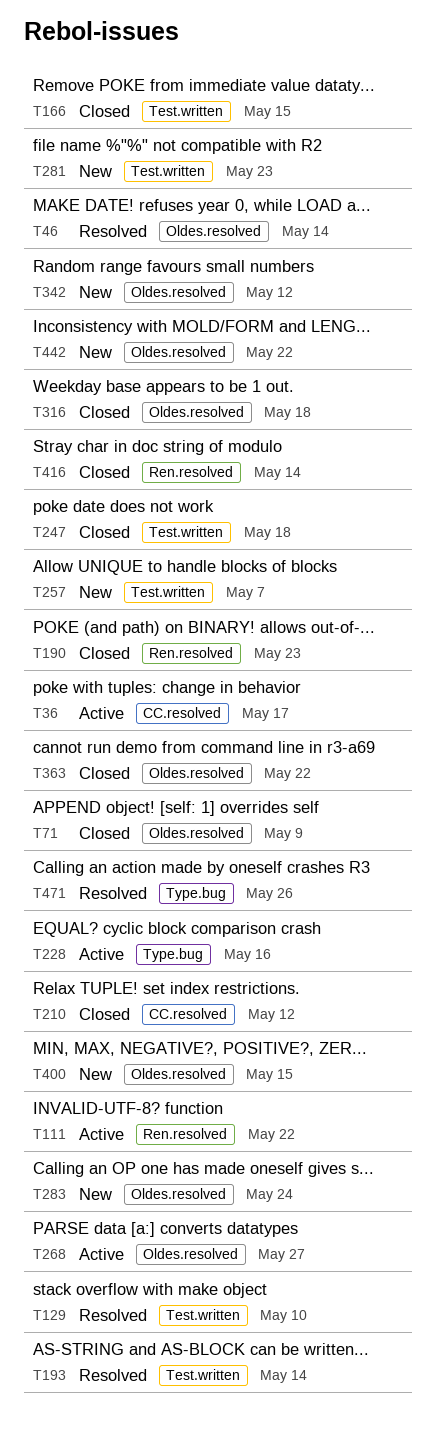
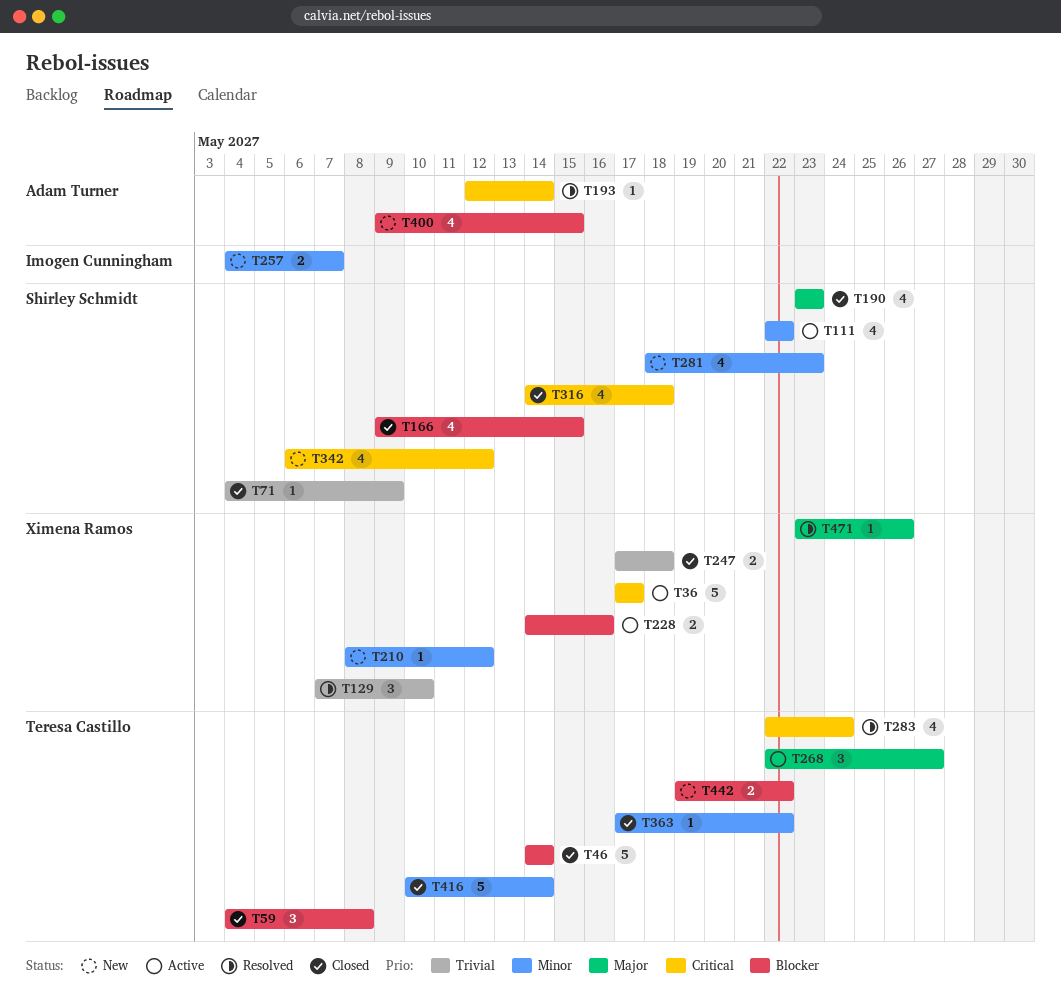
T46, status: Resolved -> Closed
T59: none -> present
T210, status: Closed -> New
T283, status: New -> Resolved

